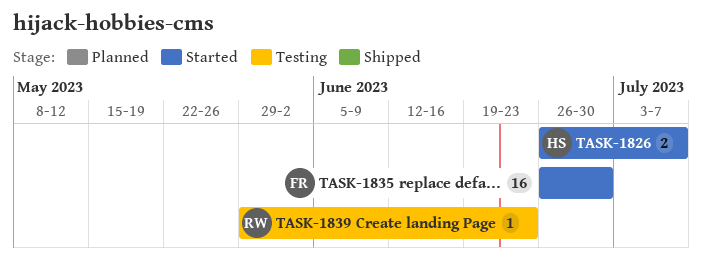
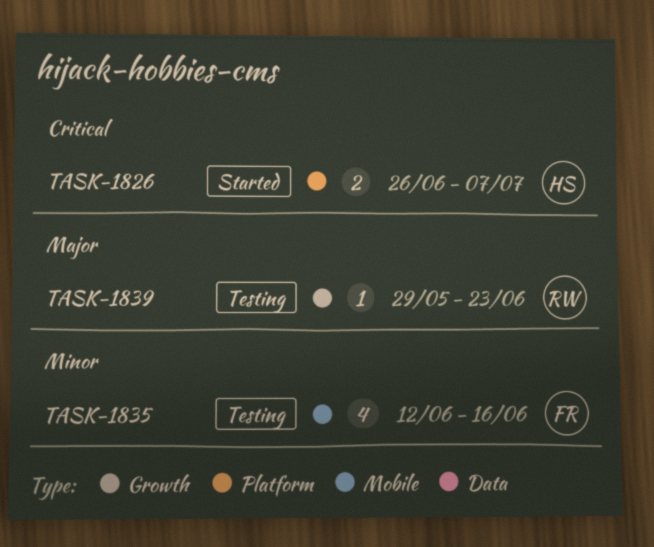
TASK-1835, status: Started -> Testing
TASK-1835, estimate: 16 -> 4
TASK-1835, start: Jun 26 -> Jun 12
TASK-1835, due: Jun 30 -> Jun 16

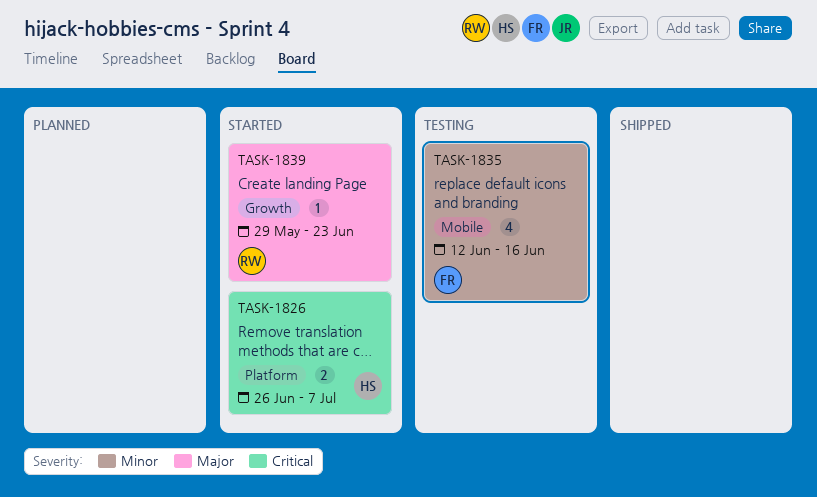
TASK-1839, status: Testing -> Started

